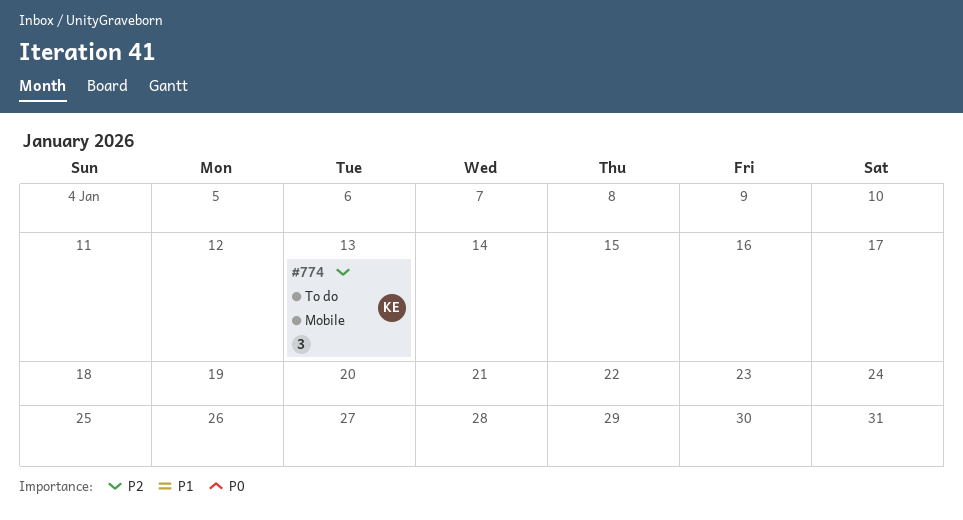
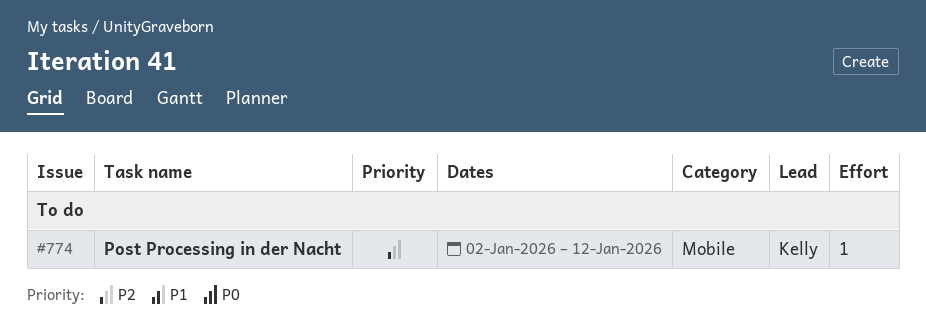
#774, estimate: 3 -> 1
#774, due: Jan 13 -> Jan 12

